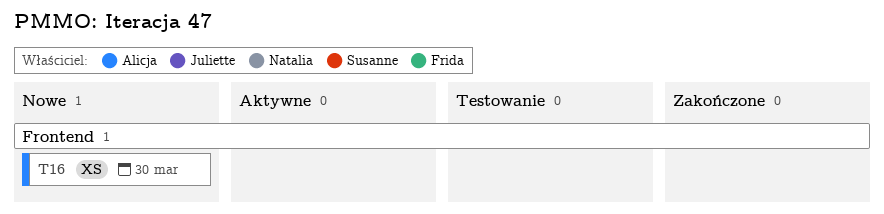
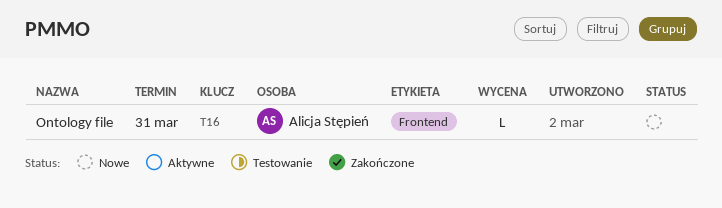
T16, estimate: XS -> L
T16, due: Mar 30 -> Mar 31

